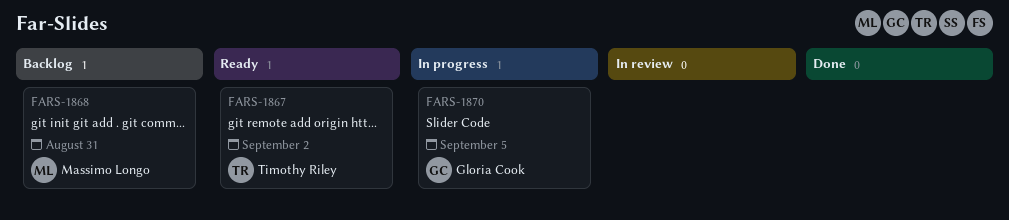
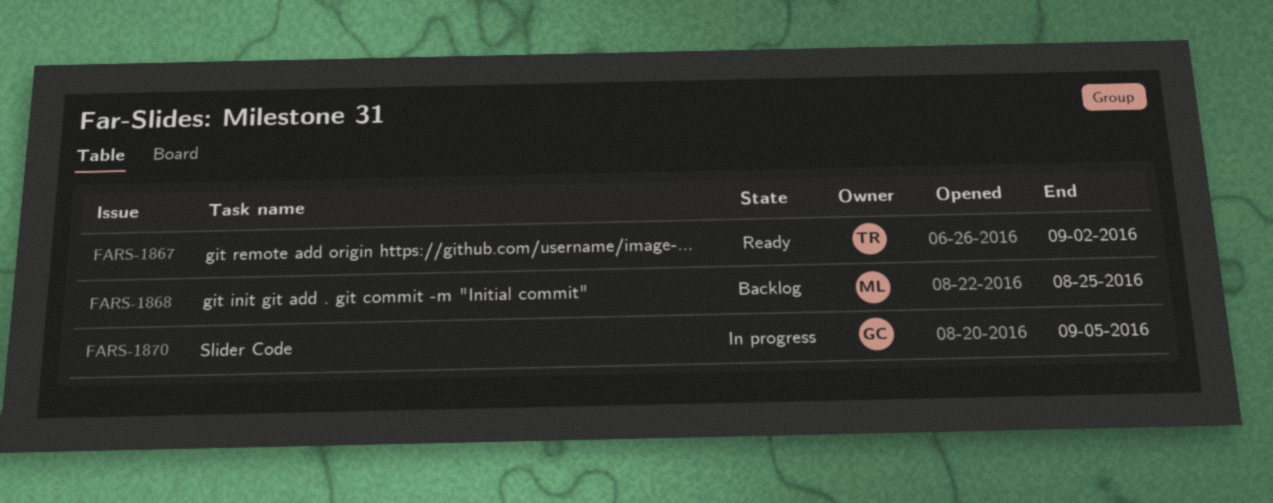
FARS-1868, due: Aug 31 -> Aug 25

